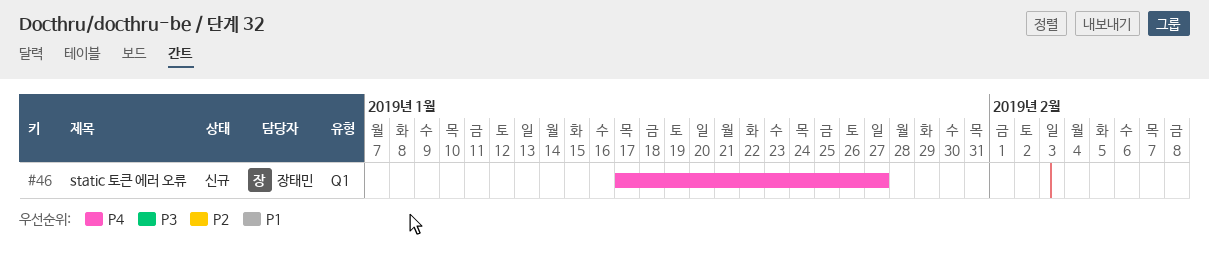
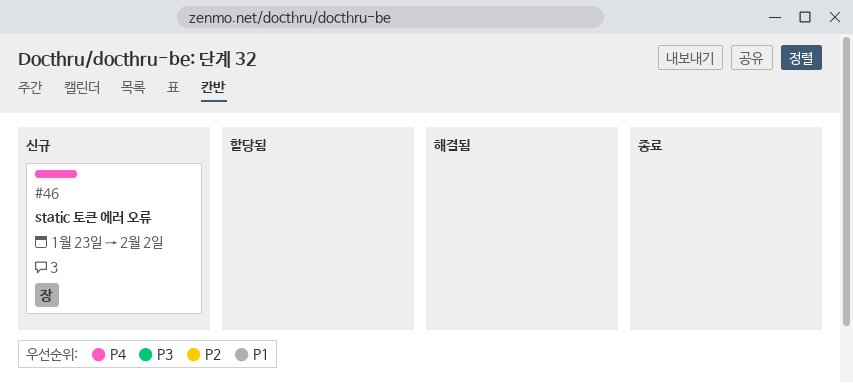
#46, start: Jan 17 -> Jan 23
#46, due: Jan 27 -> Feb 2

